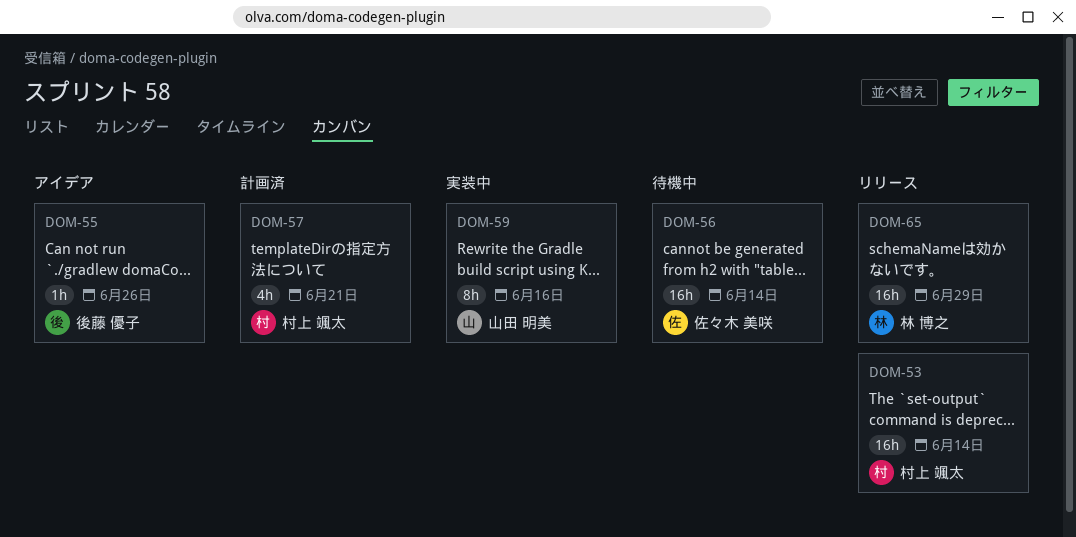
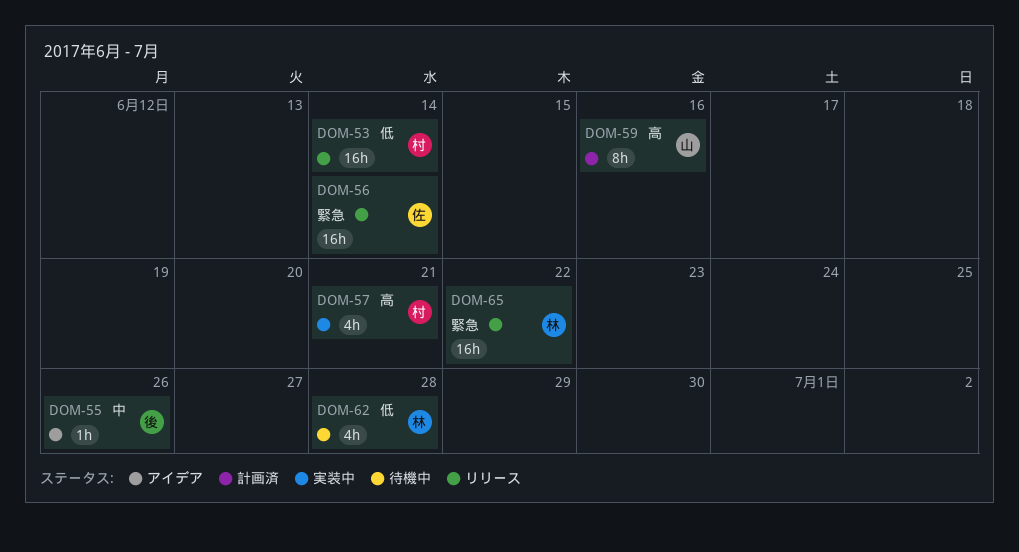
DOM-56, status: 待機中 -> リリース
DOM-57, status: 計画済 -> 実装中
DOM-59, status: 実装中 -> 計画済
DOM-62: none -> present
DOM-65, due: Jun 29 -> Jun 22

